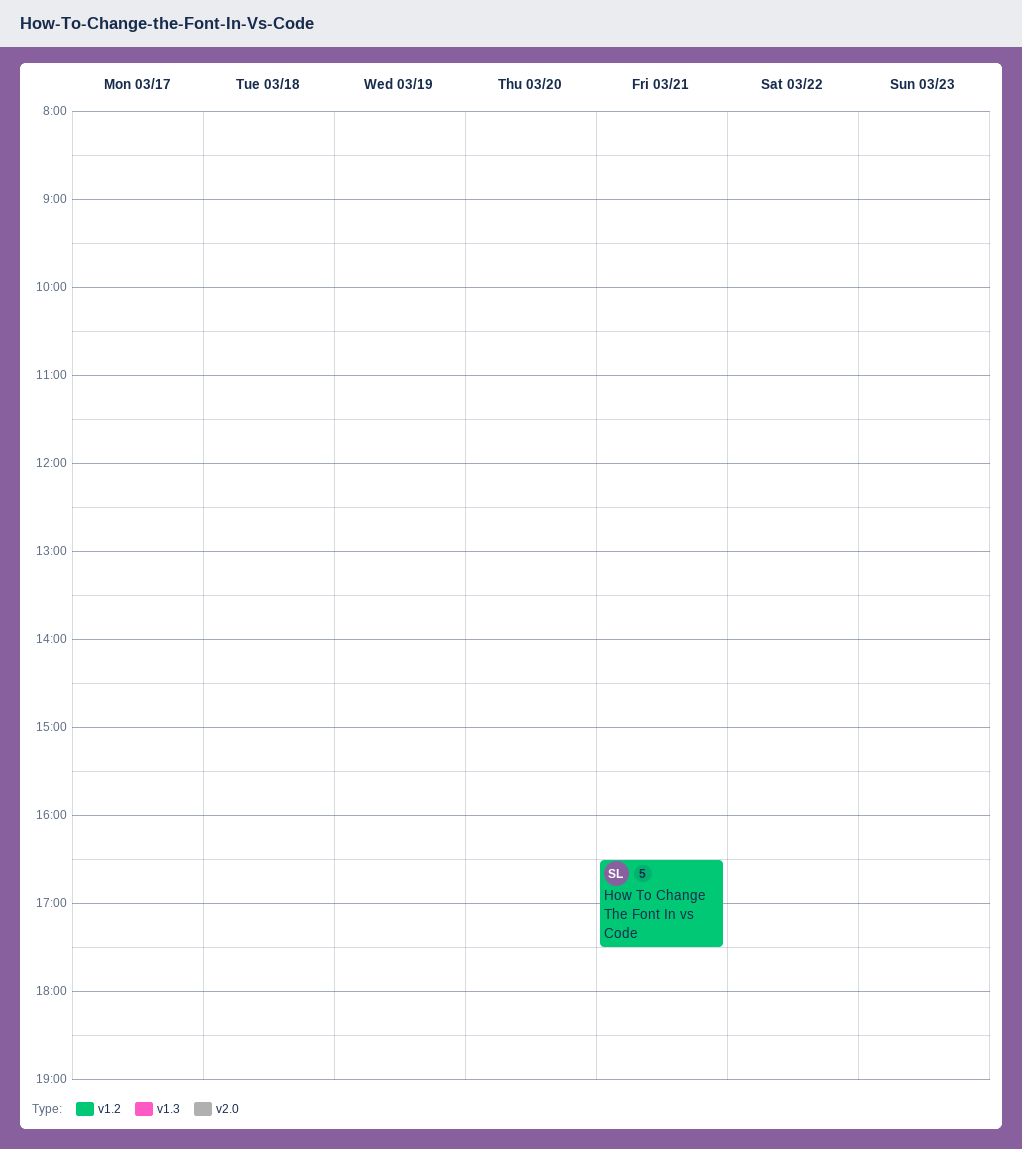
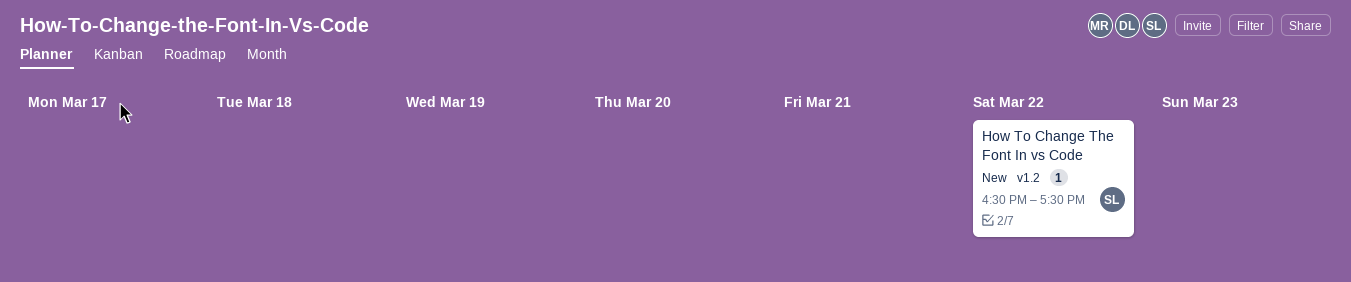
How To Change The Font In vs Code, estimate: 5 -> 1
How To Change The Font In vs Code, day: Mar 21 -> Mar 22

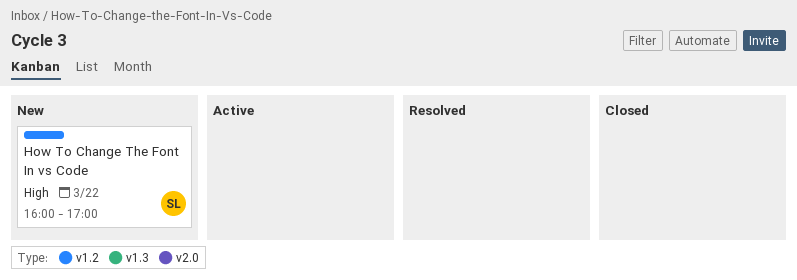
How To Change The Font In vs Code, begins: 16:30 -> 16:00
How To Change The Font In vs Code, ends: 17:30 -> 17:00

